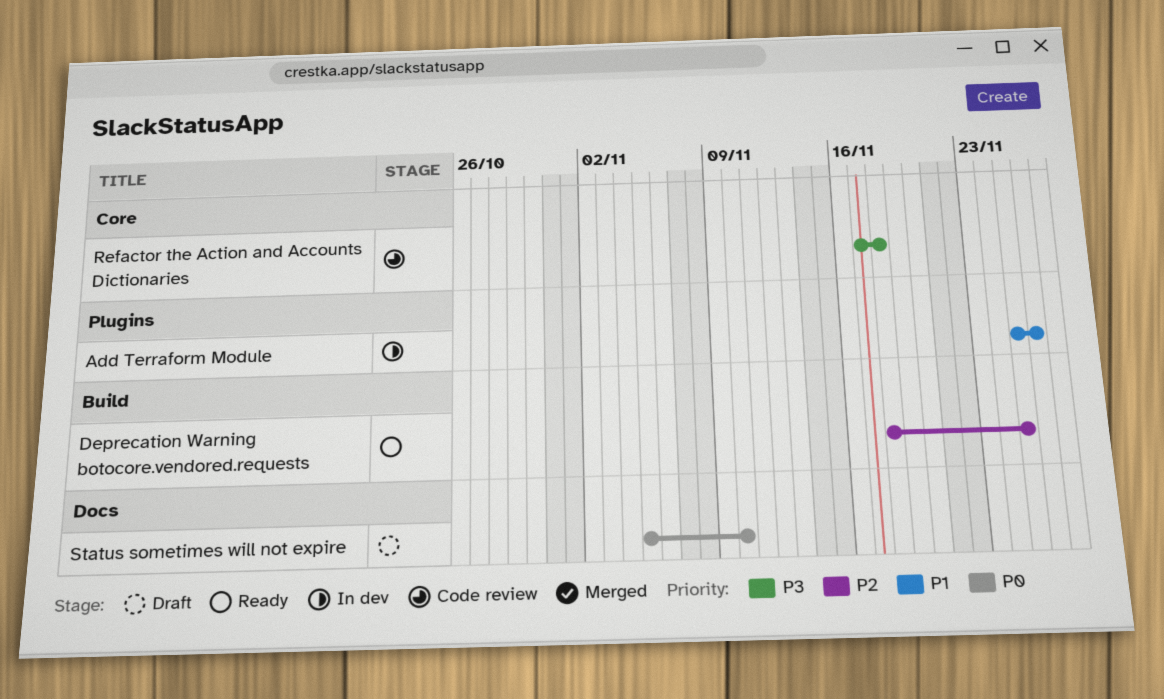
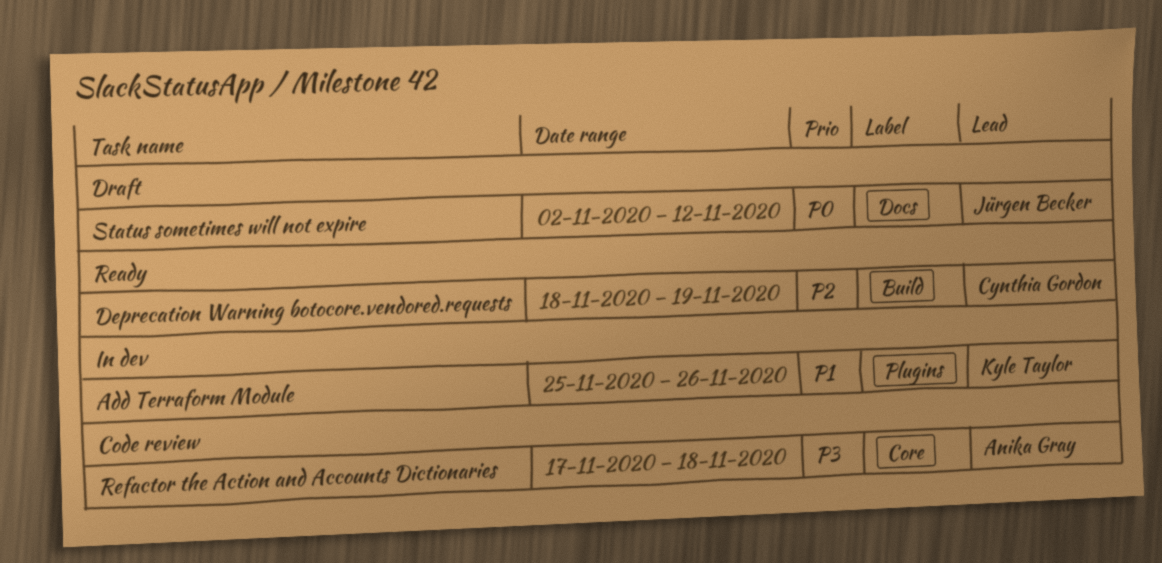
Deprecation Warning botocore.vendored.requests, due: Nov 25 -> Nov 19
Status sometimes will not expire, start: Nov 5 -> Nov 2
Status sometimes will not expire, due: Nov 10 -> Nov 12

